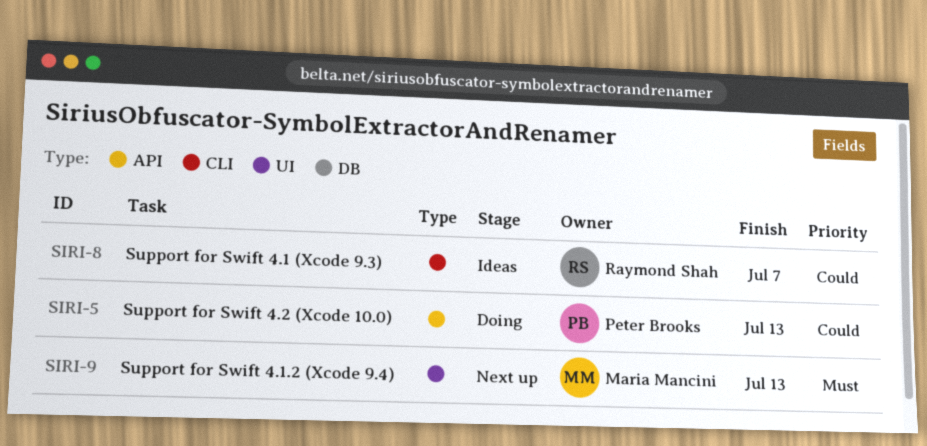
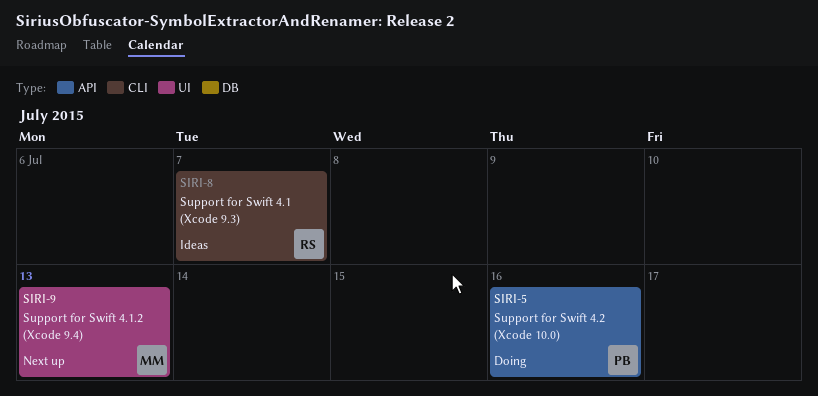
SIRI-5, due: Jul 13 -> Jul 16

